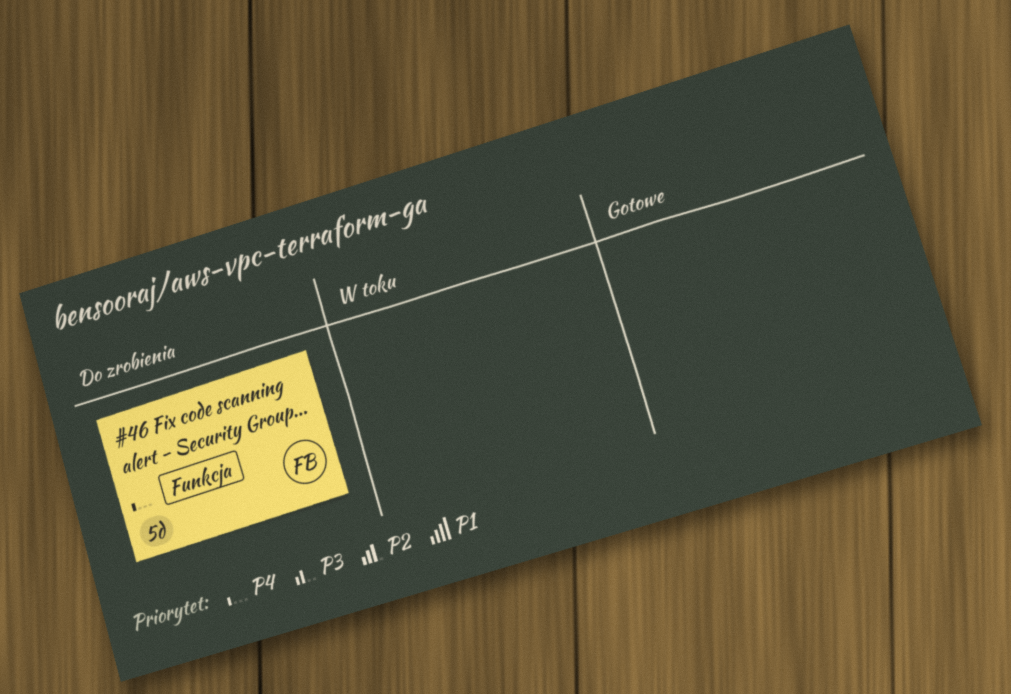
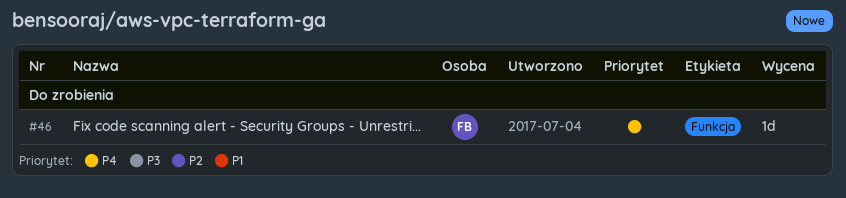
#46, estimate: 5d -> 1d

